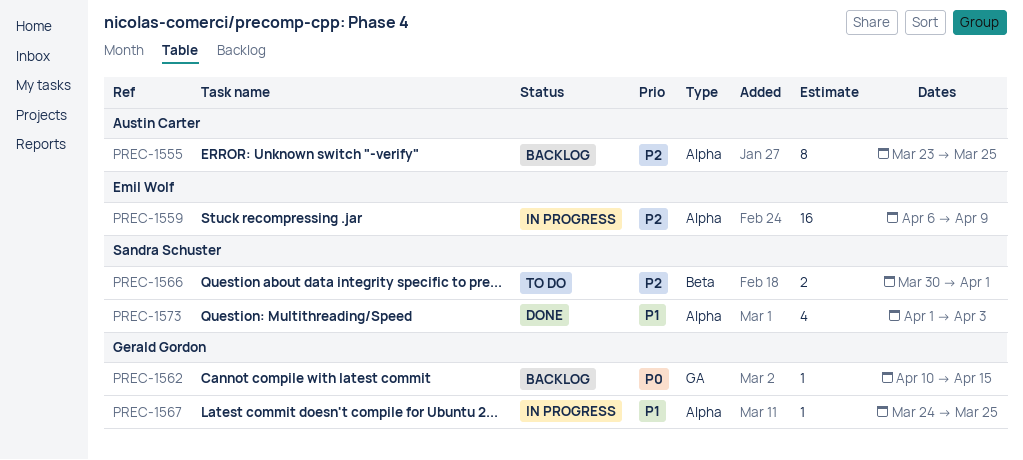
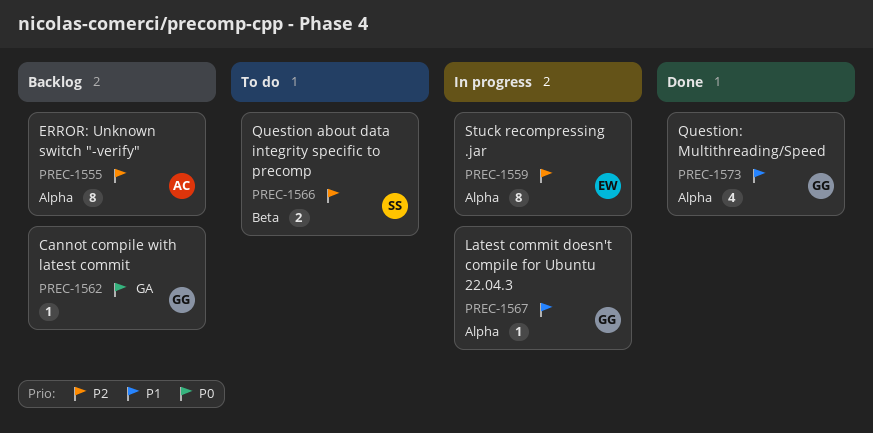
PREC-1559, estimate: 16 -> 8
PREC-1573, owner: Sandra Schuster -> Gerald Gordon

